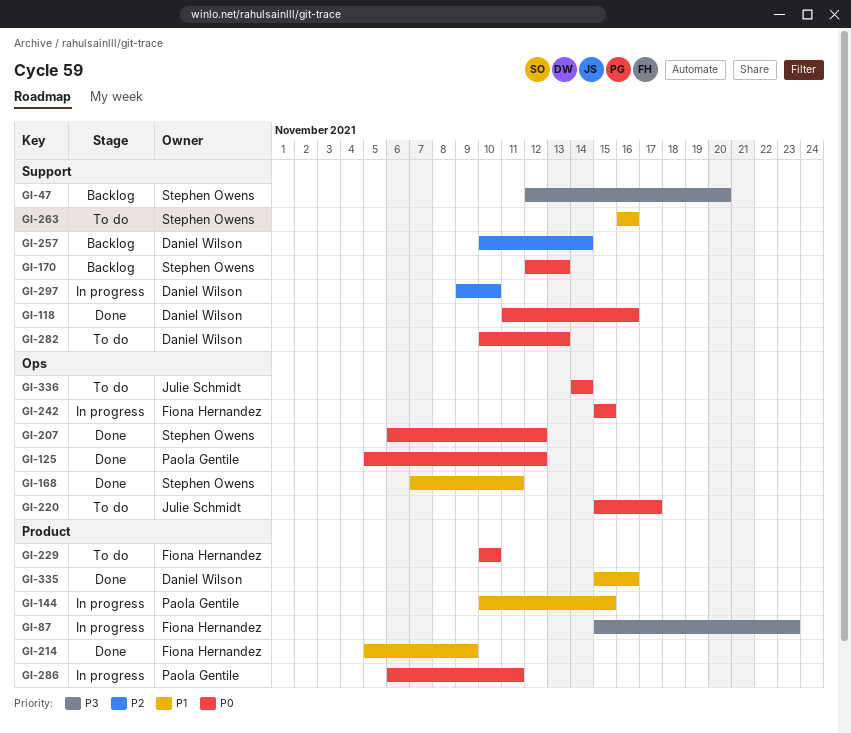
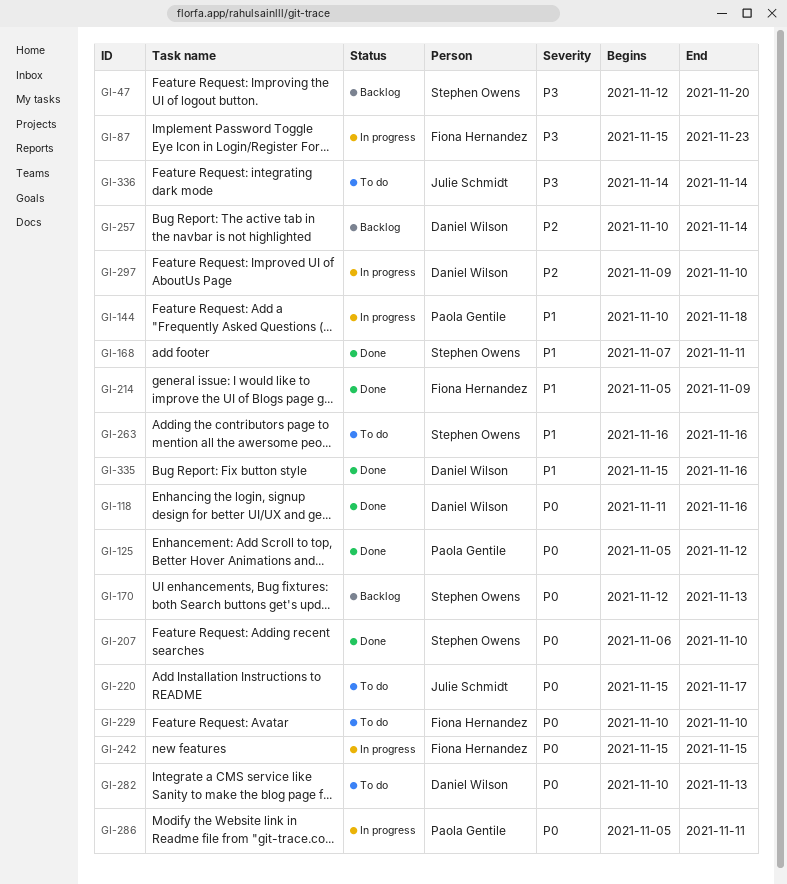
GI-144, due: Nov 15 -> Nov 18
GI-207, due: Nov 12 -> Nov 10
GI-286, start: Nov 6 -> Nov 5
GI-336, priority: P0 -> P3

